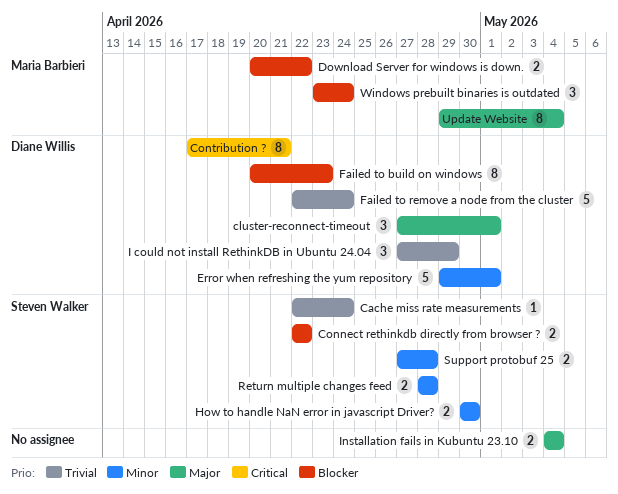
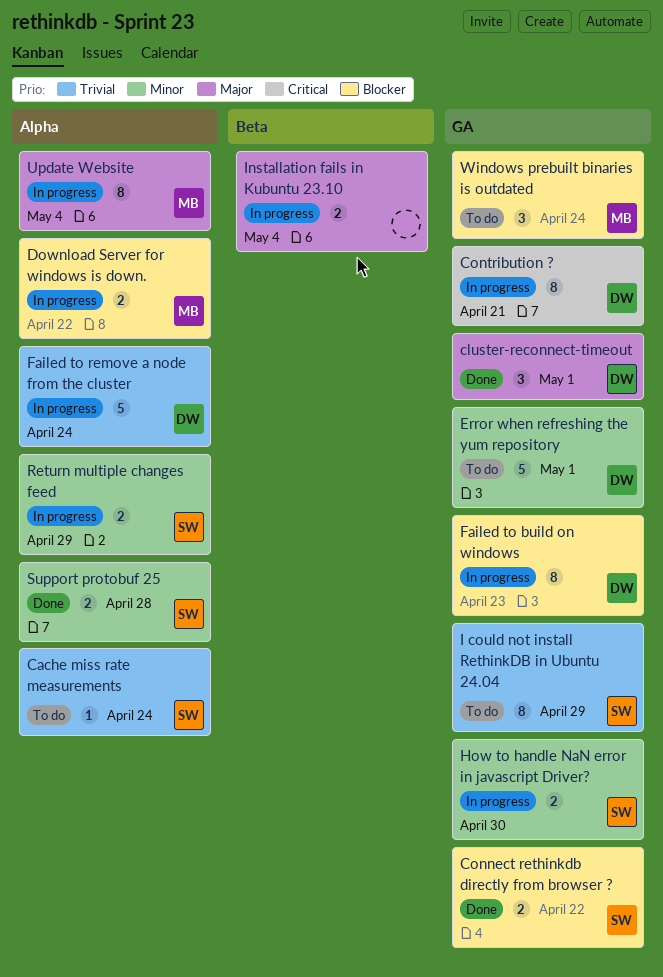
I could not install RethinkDB in Ubuntu 24.04, owner: Diane Willis -> Steven Walker
I could not install RethinkDB in Ubuntu 24.04, estimate: 3 -> 8
Return multiple changes feed, due: Apr 28 -> Apr 29

